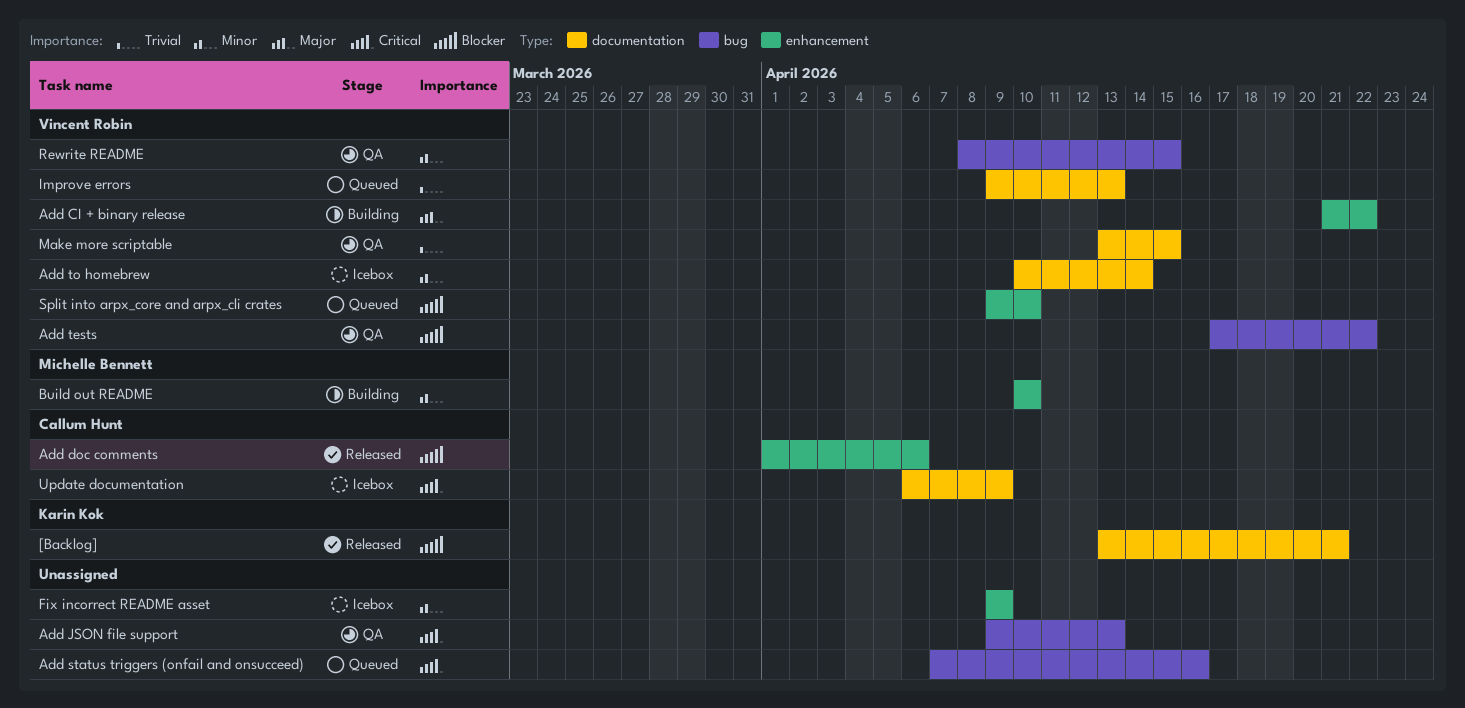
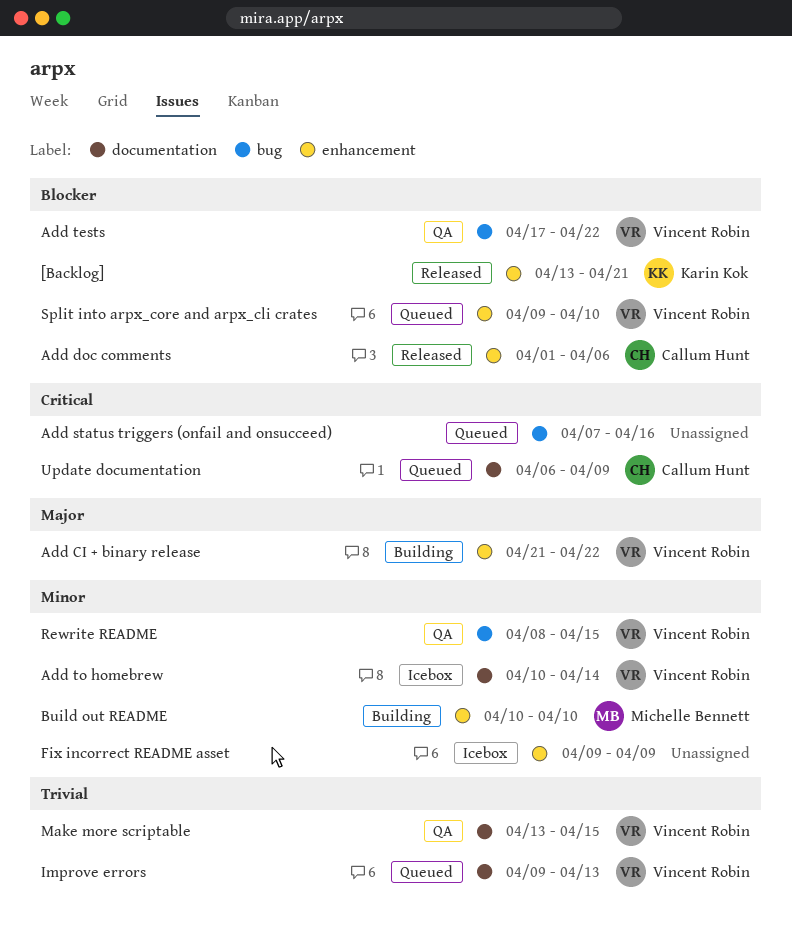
[Backlog], label: documentation -> enhancement
Add JSON file support: present -> none
Update documentation, status: Icebox -> Queued

